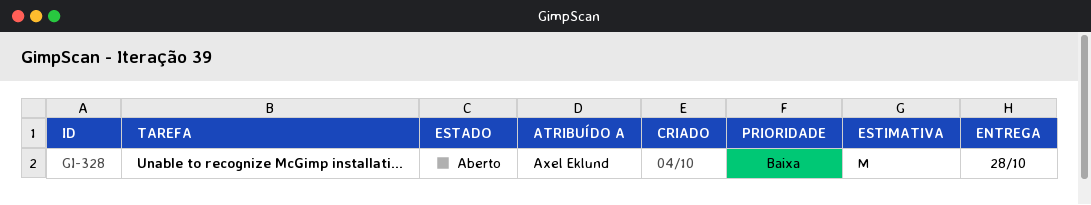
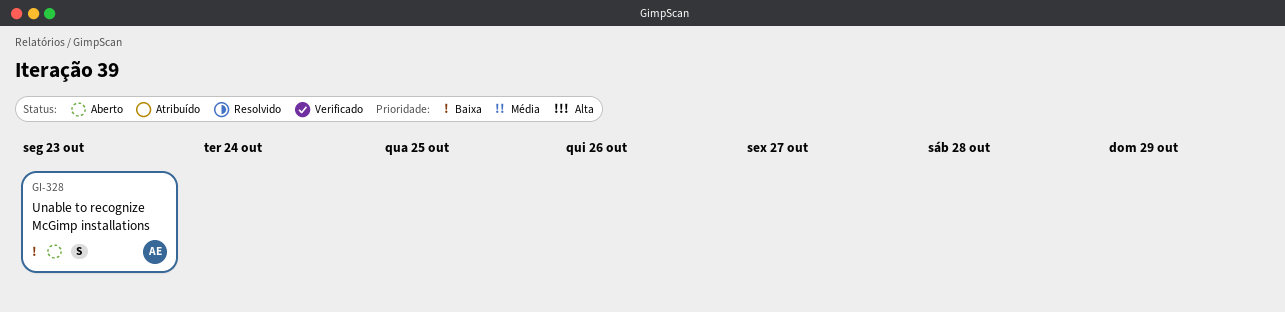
GI-328, estimate: M -> S
GI-328, due: Oct 28 -> Oct 23

